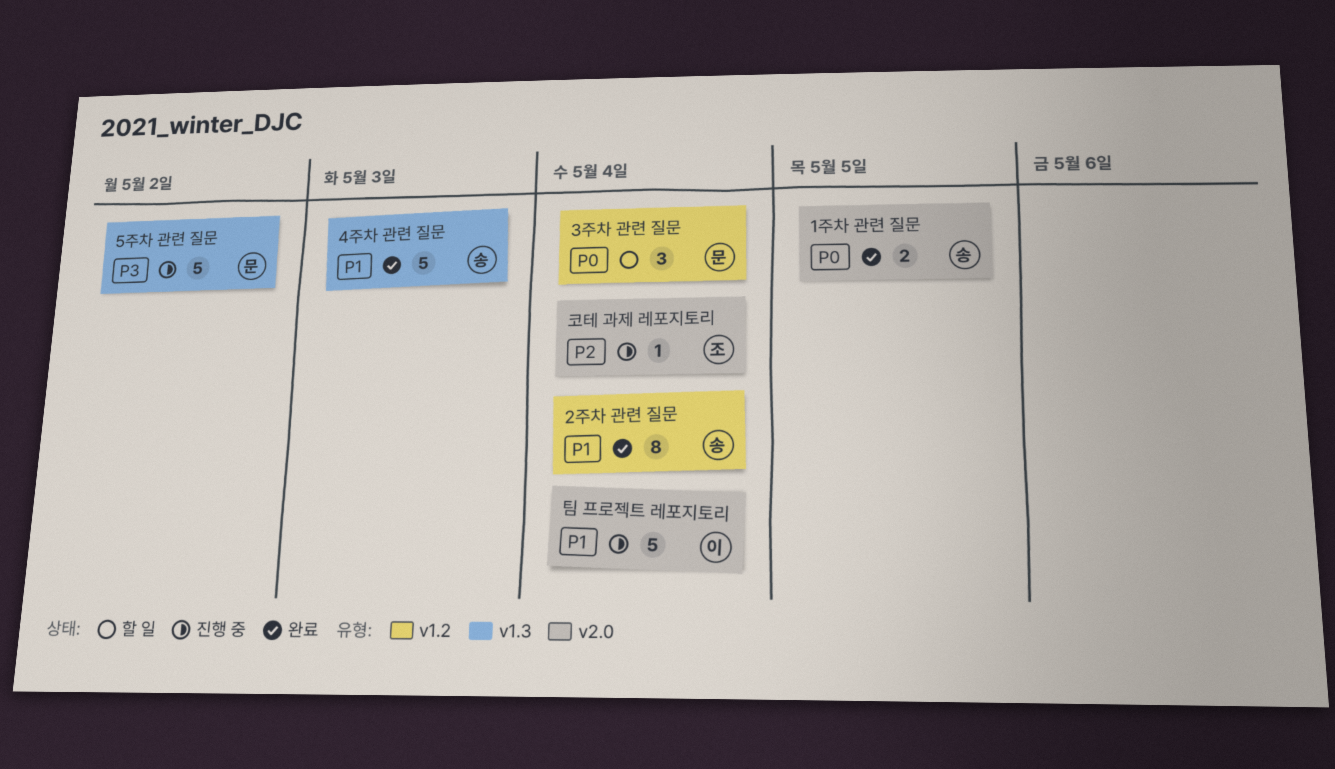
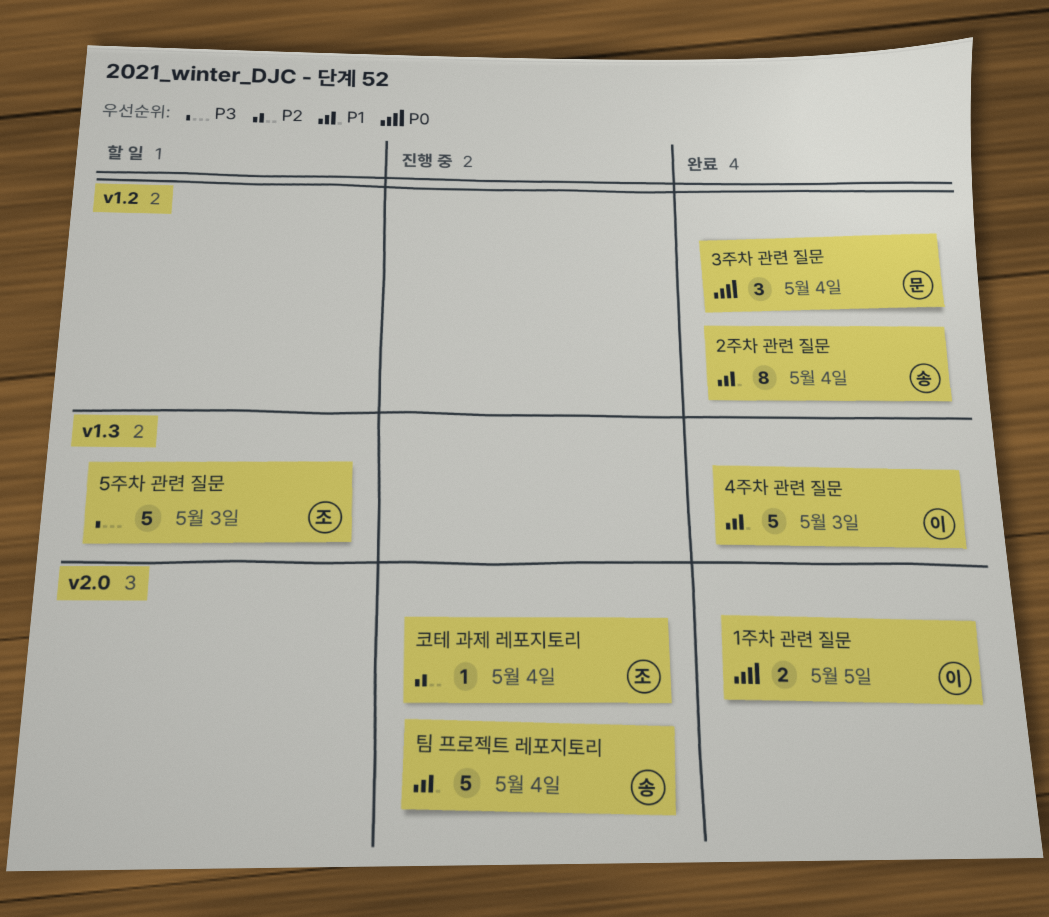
1주차 관련 질문, owner: 송 -> 이
3주차 관련 질문, status: 할 일 -> 완료
4주차 관련 질문, owner: 송 -> 이
5주차 관련 질문, status: 진행 중 -> 할 일
5주차 관련 질문, owner: 문 -> 조
5주차 관련 질문, due: May 2 -> May 3
팀 프로젝트 레포지토리, owner: 이 -> 송

